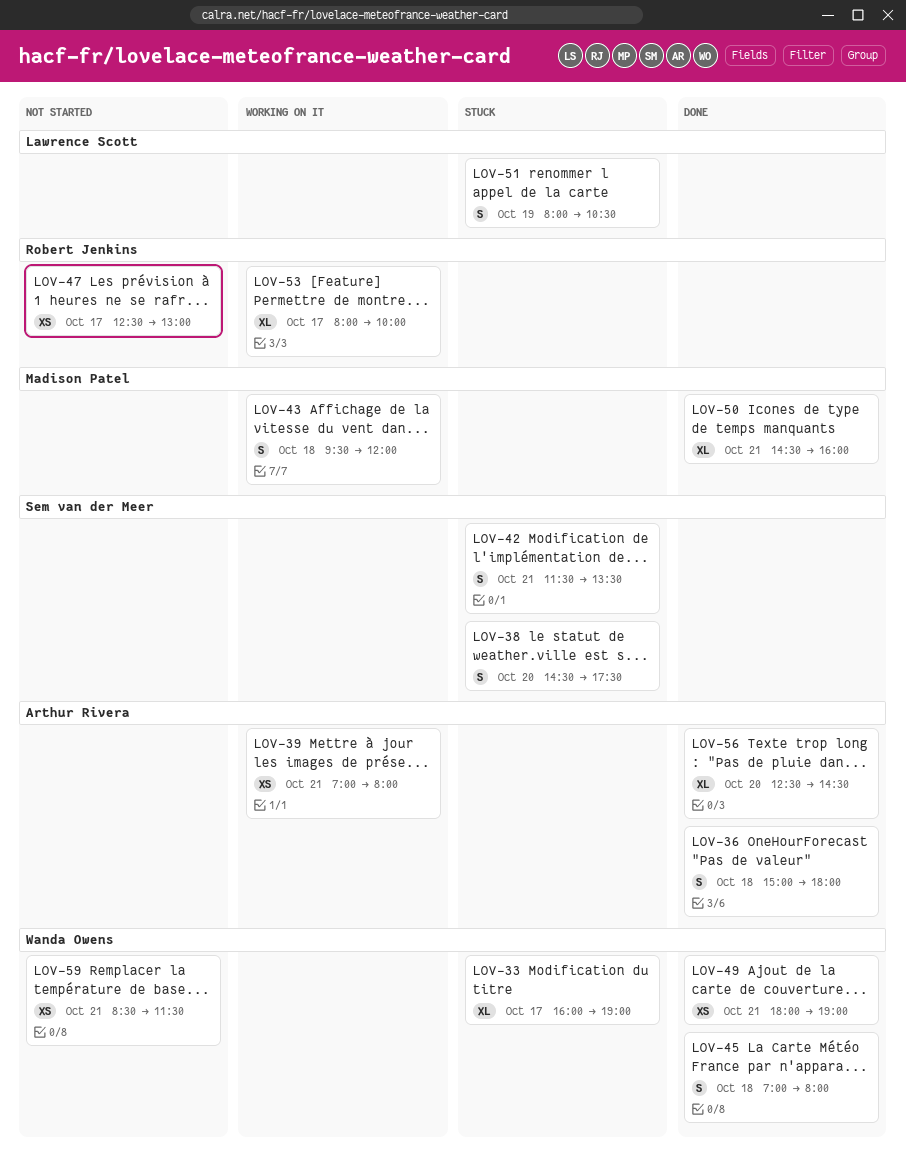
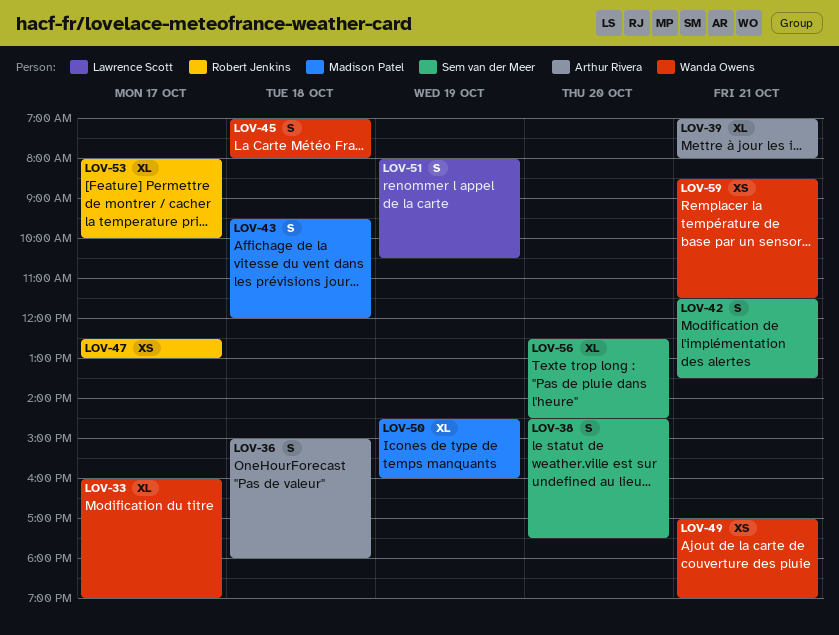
LOV-39, estimate: XS -> XL
LOV-49, begins: 18:00 -> 17:00
LOV-50, day: Oct 21 -> Oct 19
LOV-56, owner: Arthur Rivera -> Sem van der Meer

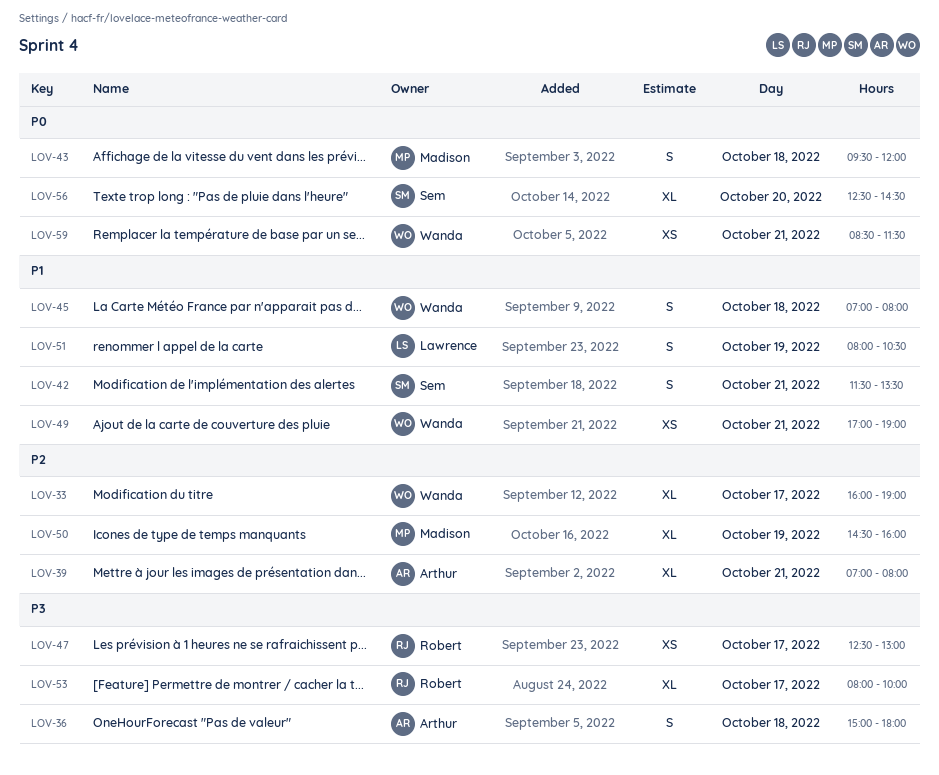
LOV-38: present -> none

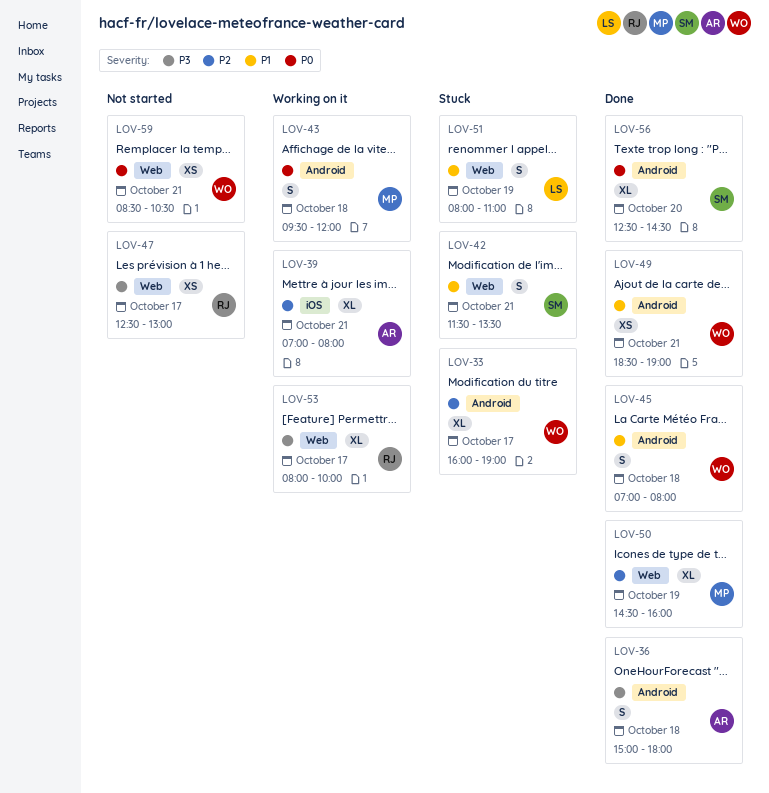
LOV-49, begins: 17:00 -> 18:30
LOV-51, ends: 10:30 -> 11:00
LOV-59, ends: 11:30 -> 10:30

